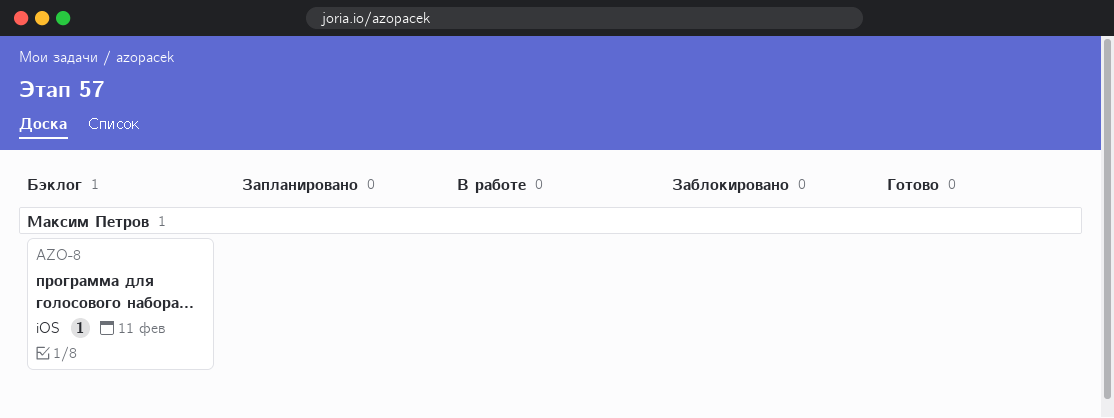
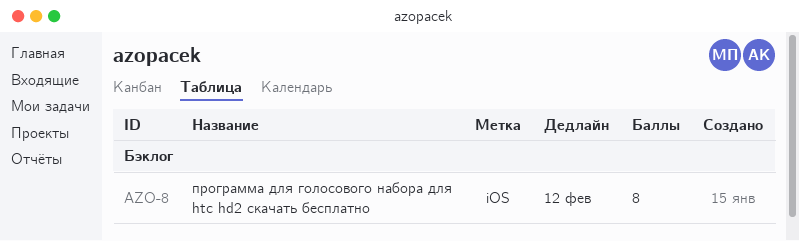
AZO-8, estimate: 1 -> 8
AZO-8, due: Feb 11 -> Feb 12

